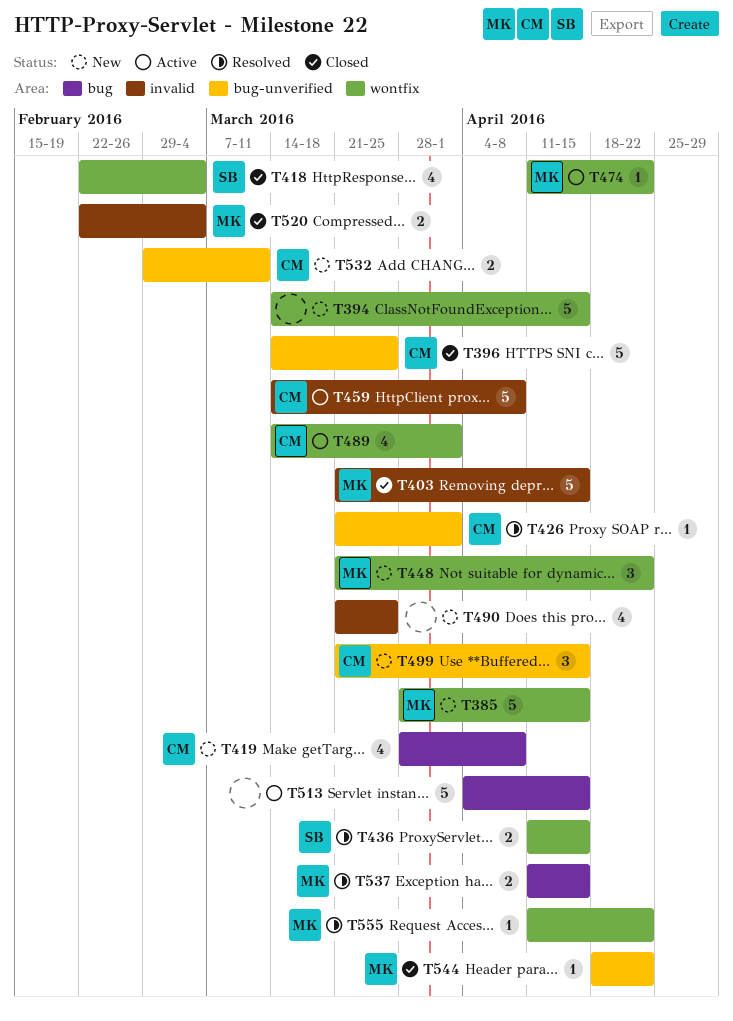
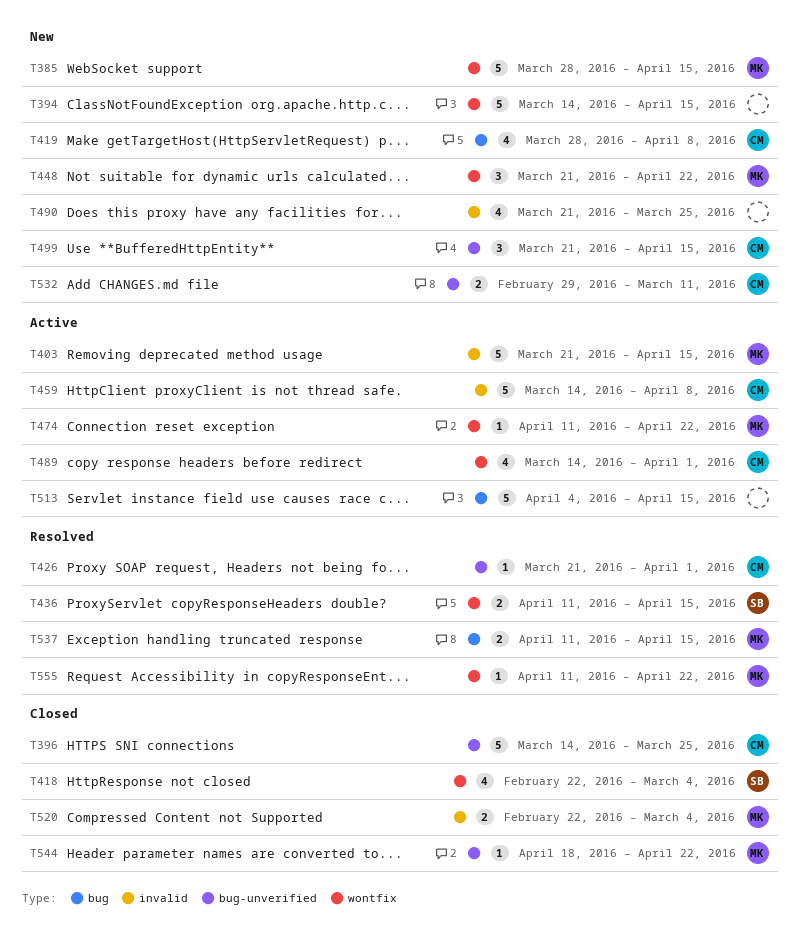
T403, status: Closed -> Active

